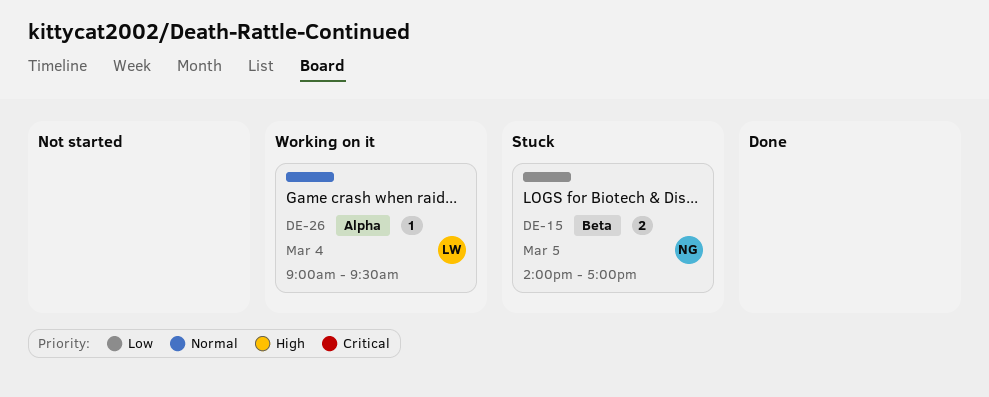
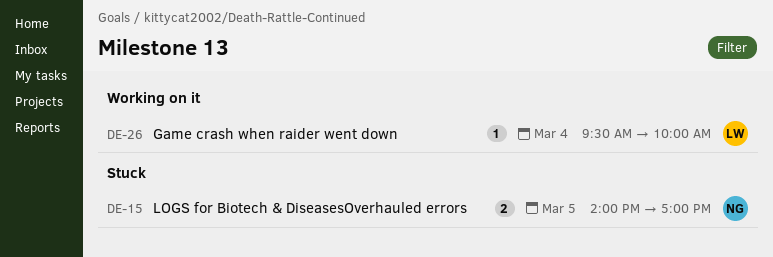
DE-26, begins: 09:00 -> 09:30
DE-26, ends: 09:30 -> 10:00

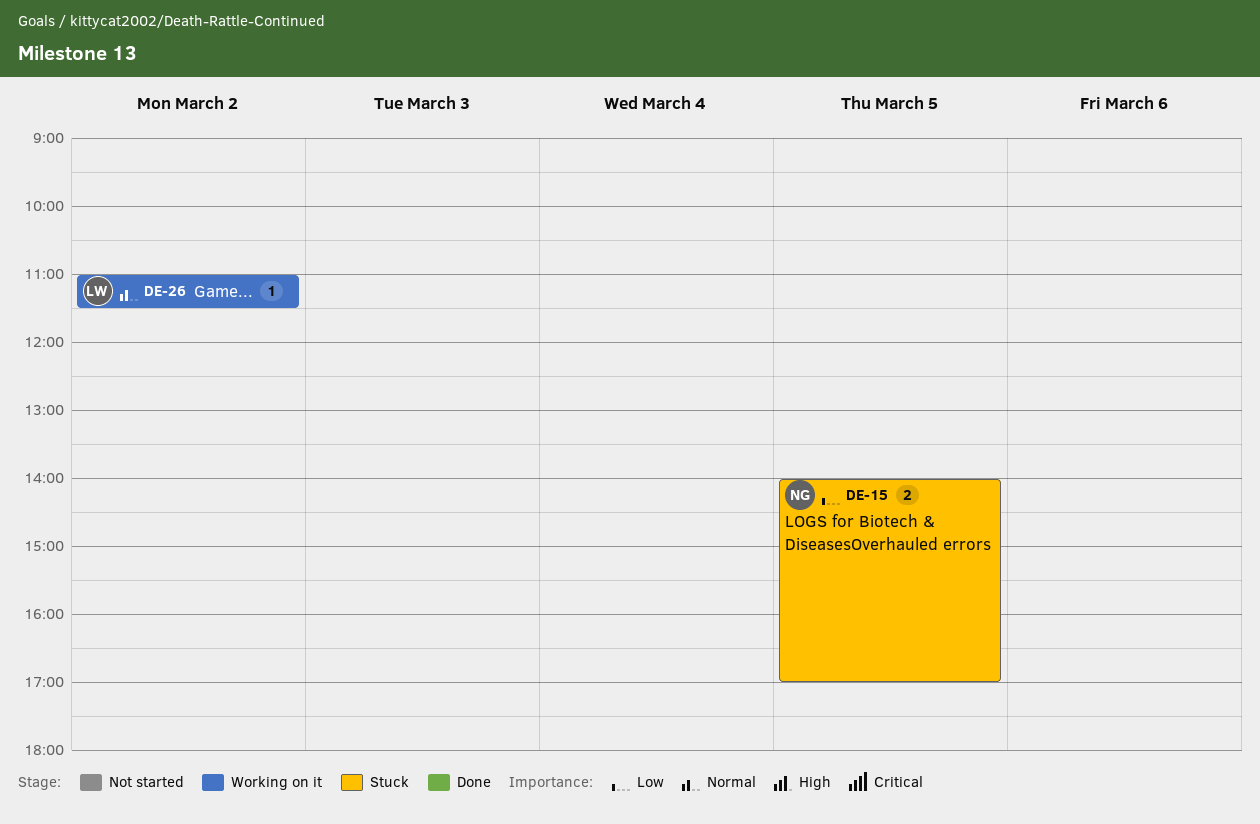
DE-26, day: Mar 4 -> Mar 2
DE-26, begins: 09:30 -> 11:00
DE-26, ends: 10:00 -> 11:30

